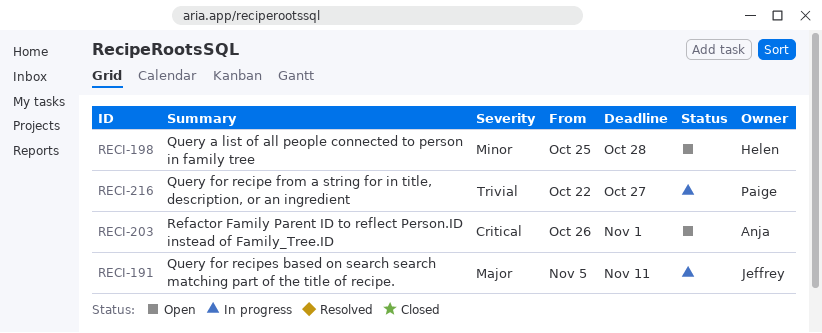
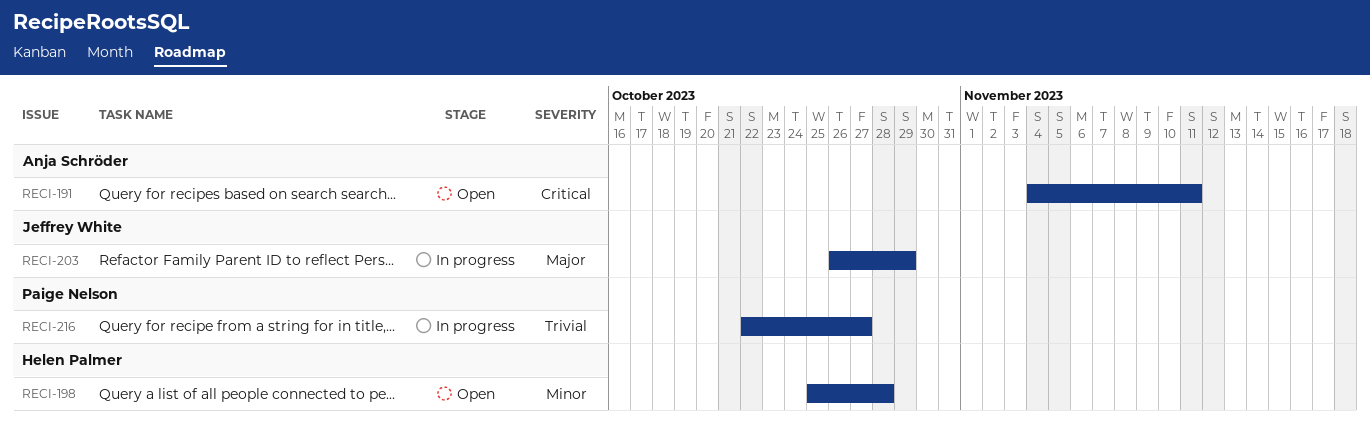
RECI-191, status: In progress -> Open
RECI-191, owner: Jeffrey White -> Anja Schröder
RECI-191, priority: Major -> Critical
RECI-191, start: Nov 5 -> Nov 4
RECI-203, status: Open -> In progress
RECI-203, owner: Anja Schröder -> Jeffrey White
RECI-203, priority: Critical -> Major
RECI-203, due: Nov 1 -> Oct 29

